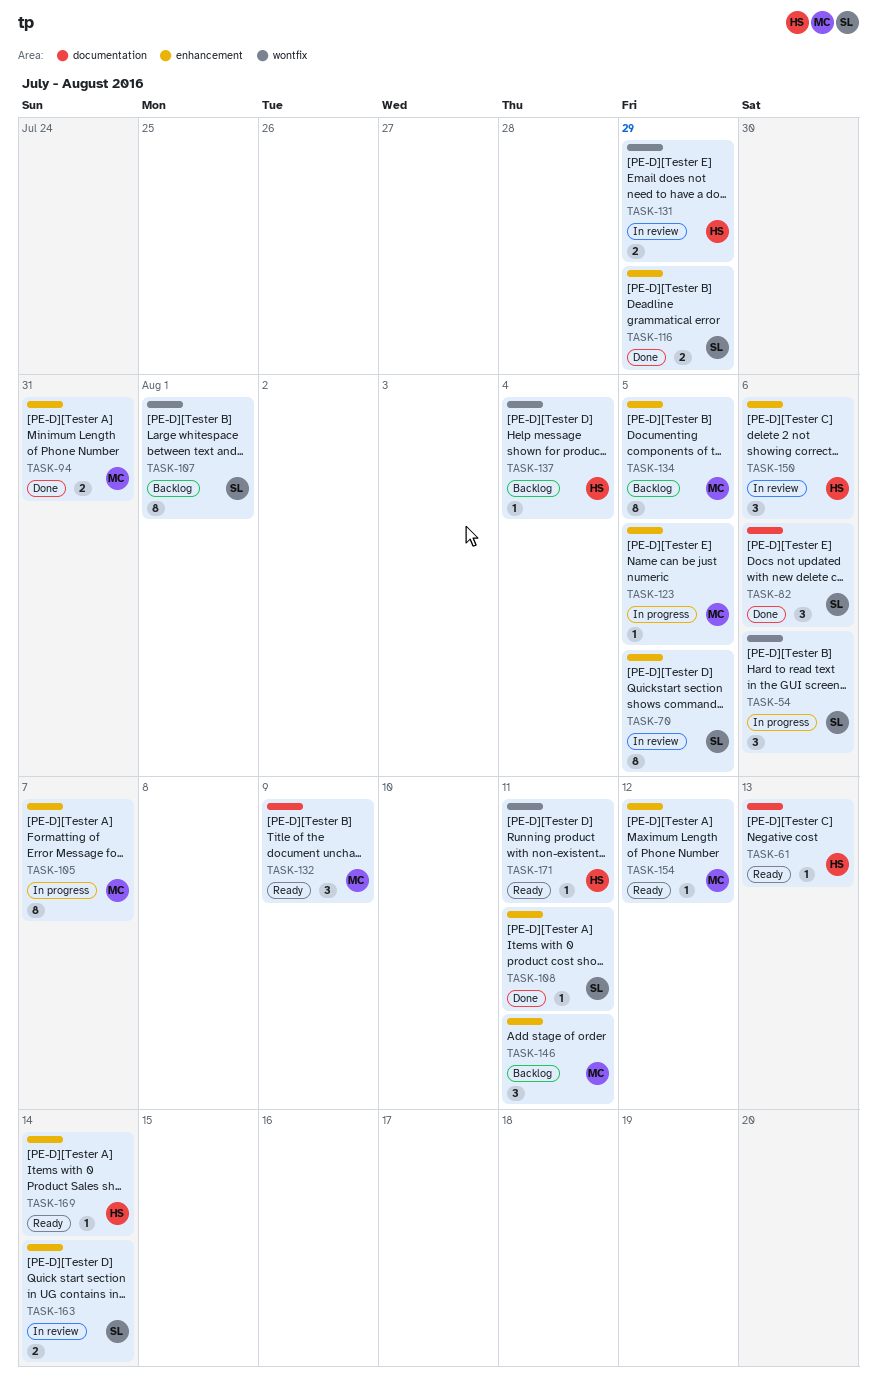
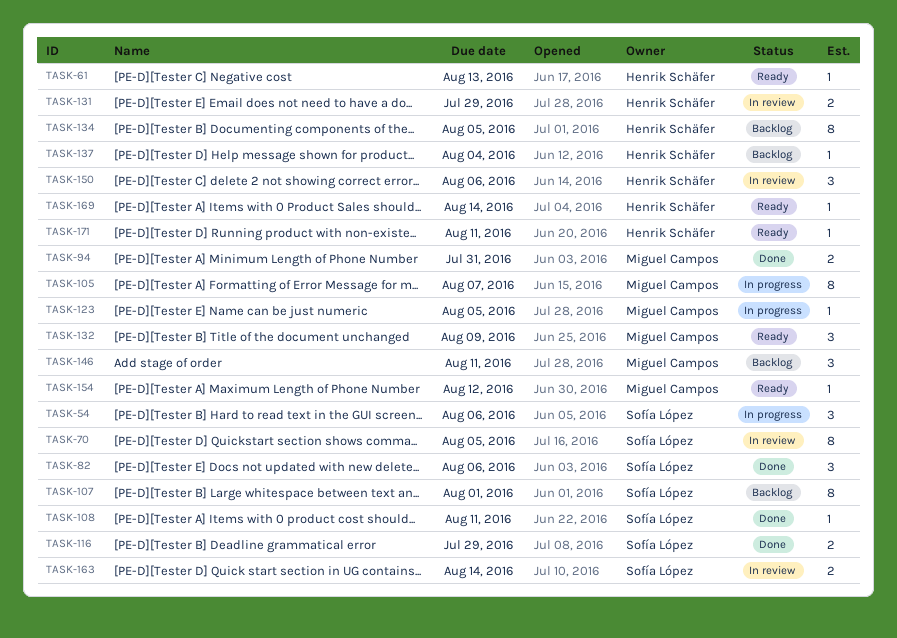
TASK-134, owner: Miguel Campos -> Henrik Schäfer

